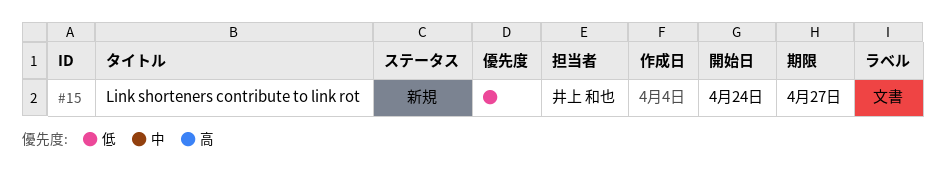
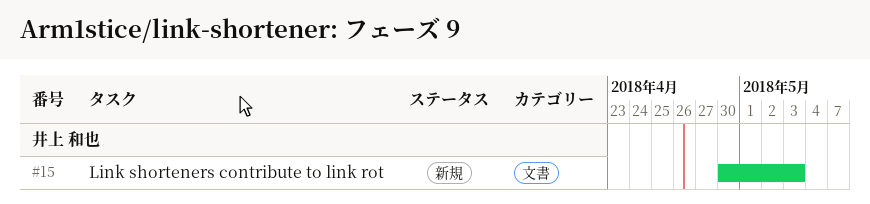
#15, start: Apr 24 -> Apr 30
#15, due: Apr 27 -> May 3

